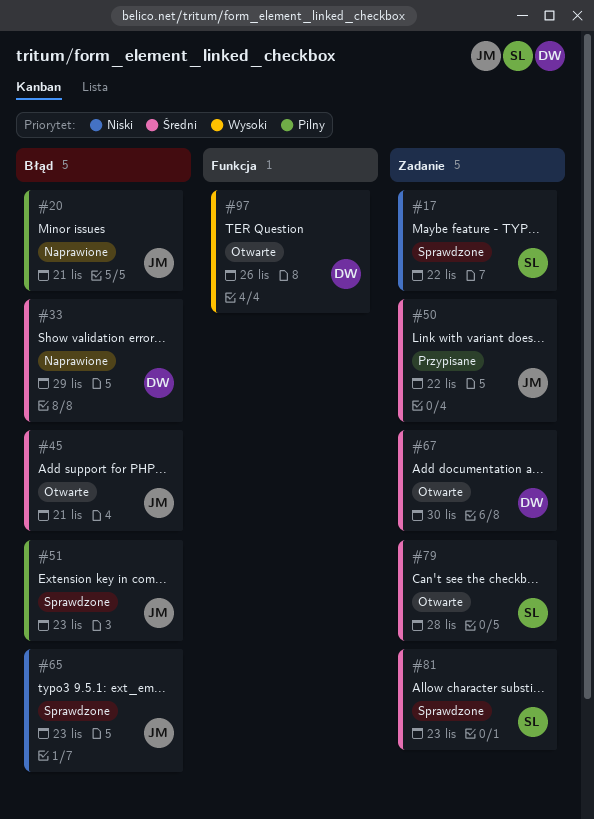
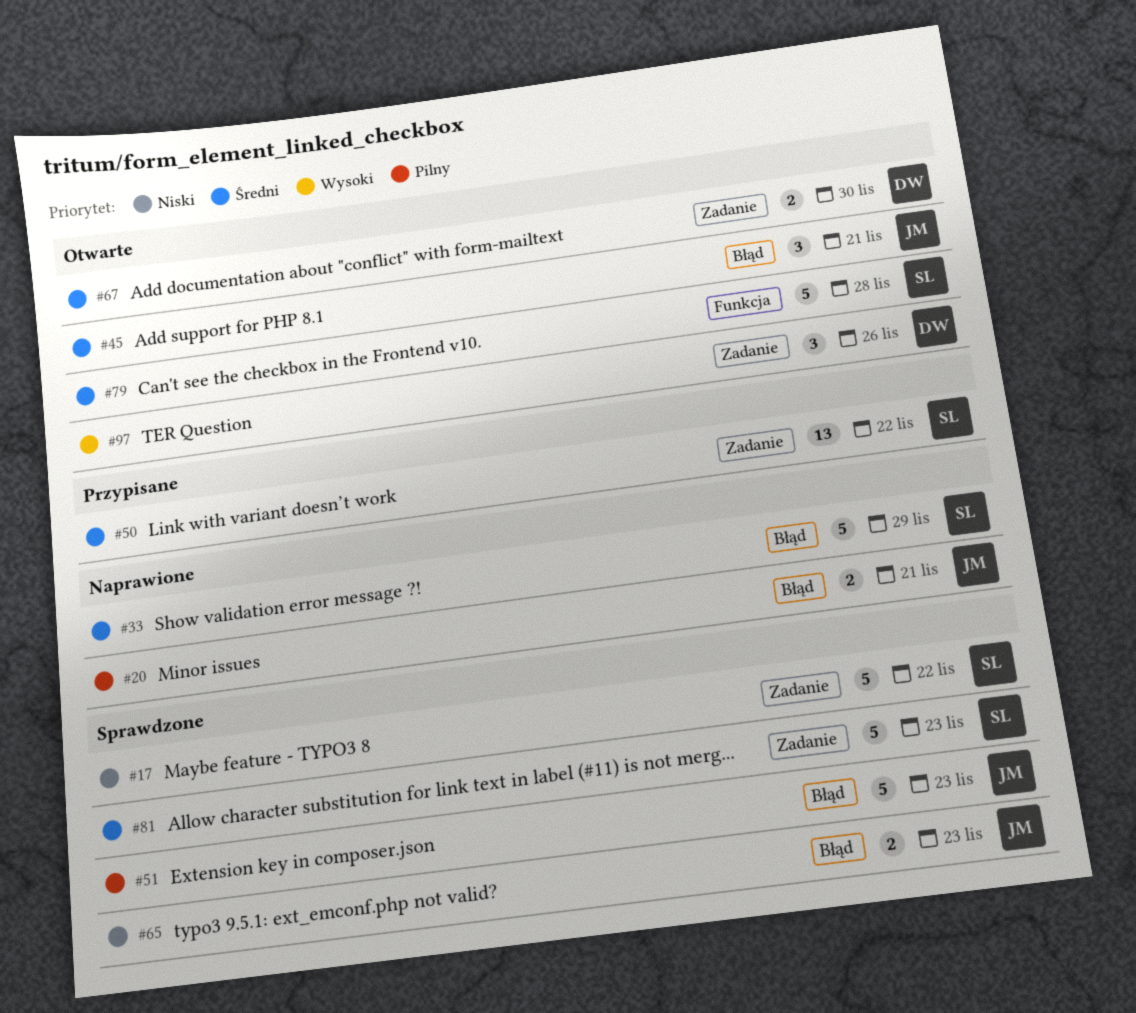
#33, owner: DW -> SL
#50, owner: JM -> SL
#79, label: Zadanie -> Funkcja
#97, label: Funkcja -> Zadanie

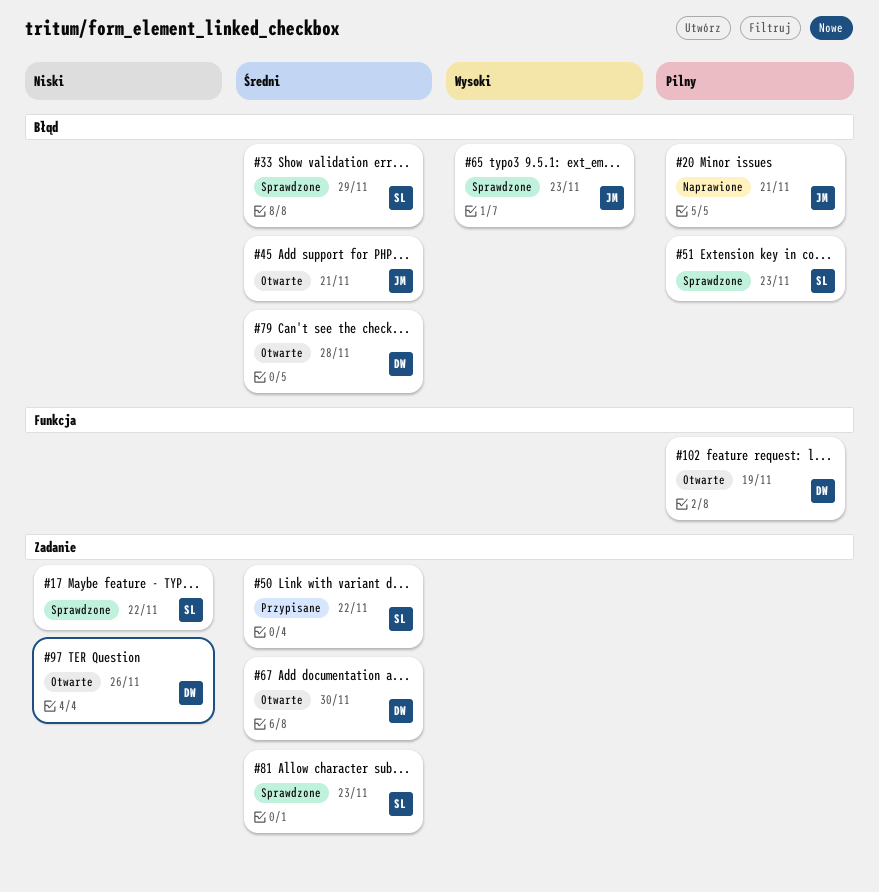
#33, status: Naprawione -> Sprawdzone
#51, owner: JM -> SL
#65, priority: Niski -> Wysoki
#79, owner: SL -> DW
#79, label: Funkcja -> Błąd
#97, priority: Wysoki -> Niski
#102: none -> present

